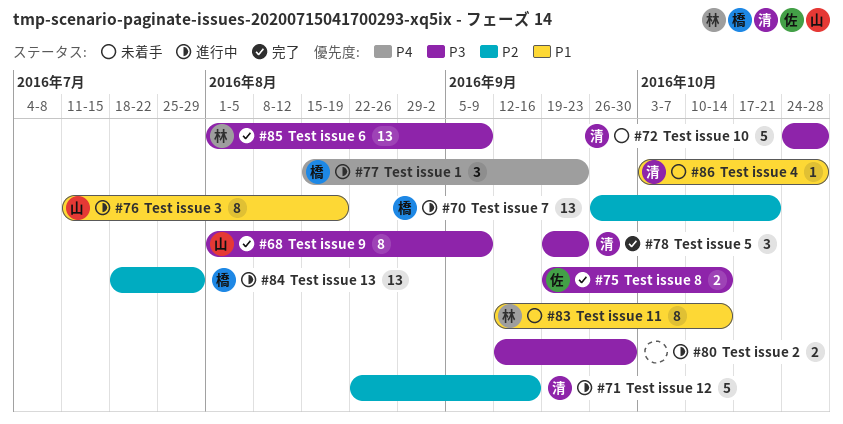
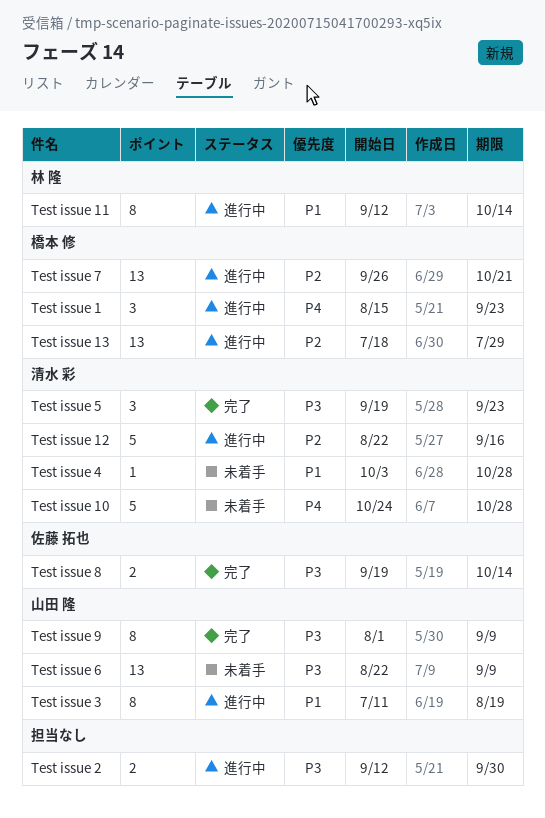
Test issue 10, priority: P3 -> P4
Test issue 11, status: 未着手 -> 進行中
Test issue 6, status: 完了 -> 未着手
Test issue 6, owner: 林 隆 -> 山田 隆
Test issue 6, start: Aug 1 -> Aug 22

